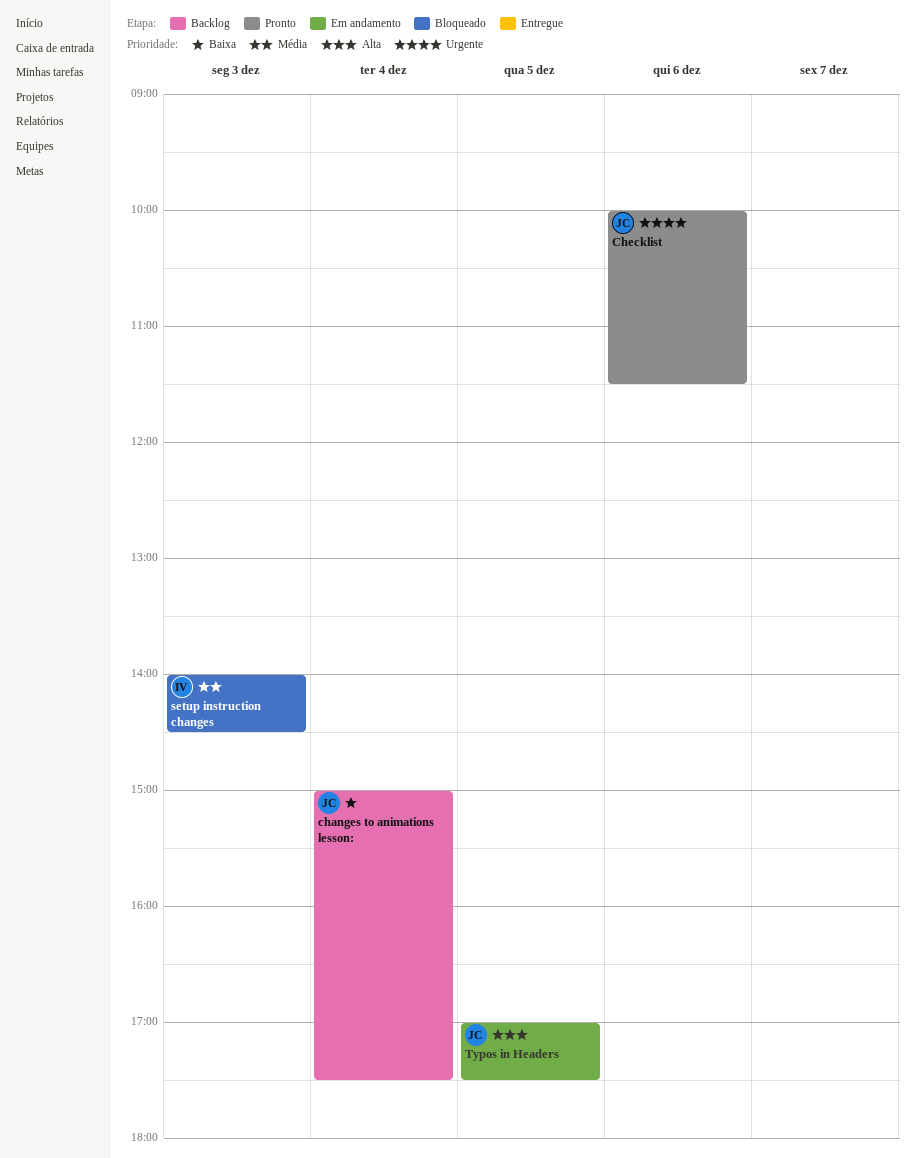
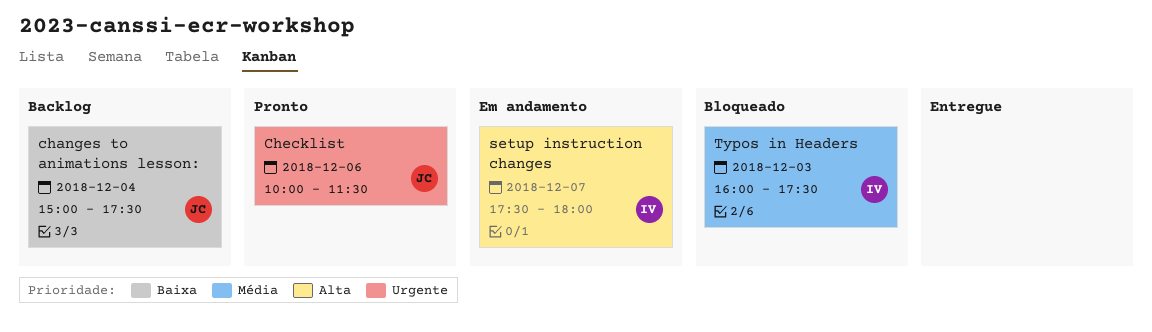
setup instruction changes, status: Bloqueado -> Em andamento
setup instruction changes, priority: Média -> Alta
setup instruction changes, day: Dec 3 -> Dec 7
setup instruction changes, begins: 14:00 -> 17:30
setup instruction changes, ends: 14:30 -> 18:00
Typos in Headers, status: Em andamento -> Bloqueado
Typos in Headers, owner: JC -> IV
Typos in Headers, priority: Alta -> Média
Typos in Headers, day: Dec 5 -> Dec 3
Typos in Headers, begins: 17:00 -> 16:00

